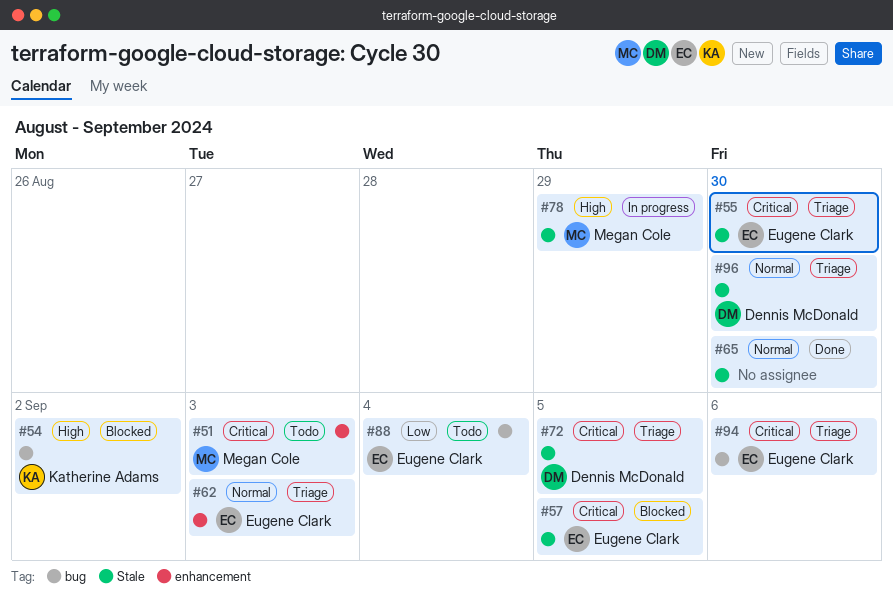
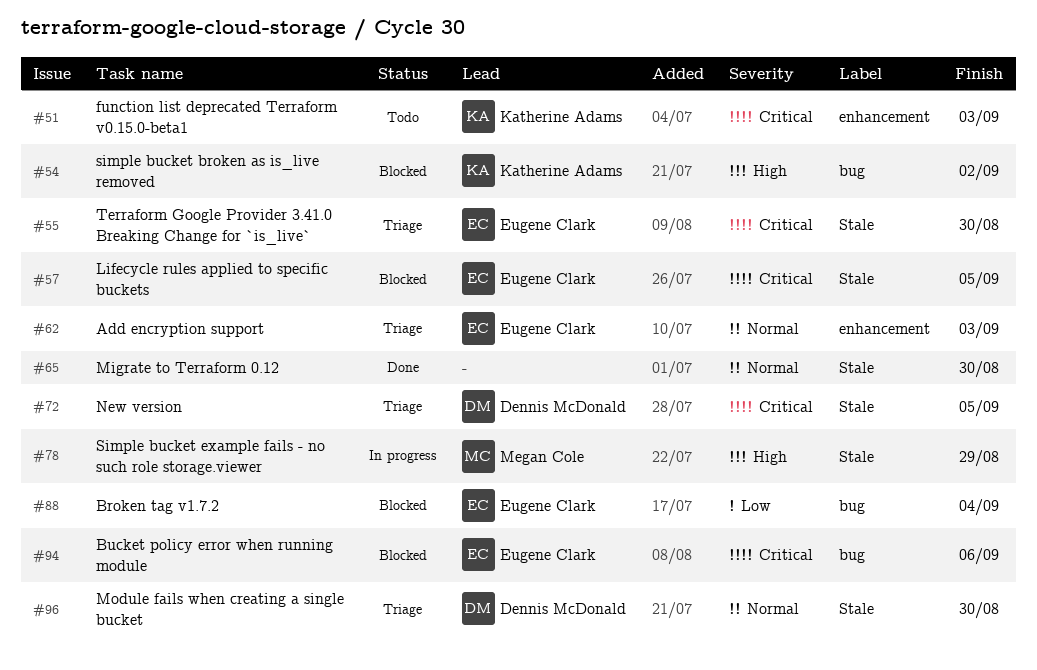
#51, owner: Megan Cole -> Katherine Adams
#88, status: Todo -> Blocked
#94, status: Triage -> Blocked

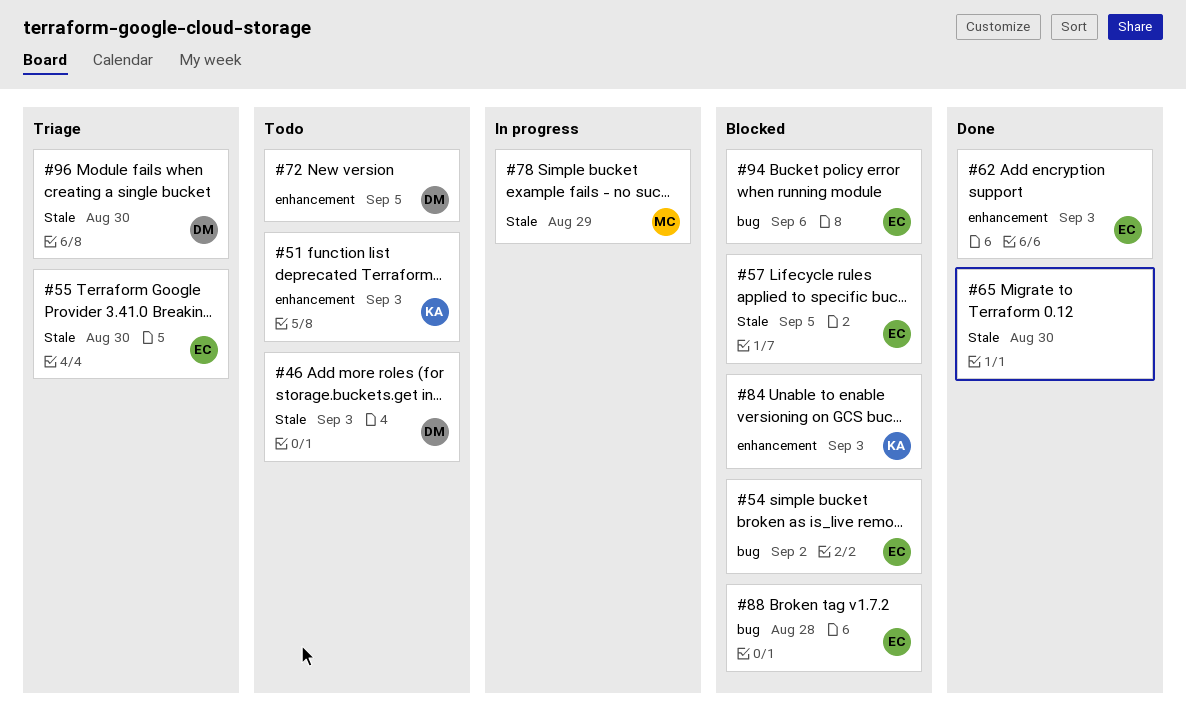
#46: none -> present
#54, owner: Katherine Adams -> Eugene Clark
#62, status: Triage -> Done
#72, status: Triage -> Todo
#72, label: Stale -> enhancement
#84: none -> present
#88, due: Sep 4 -> Aug 28

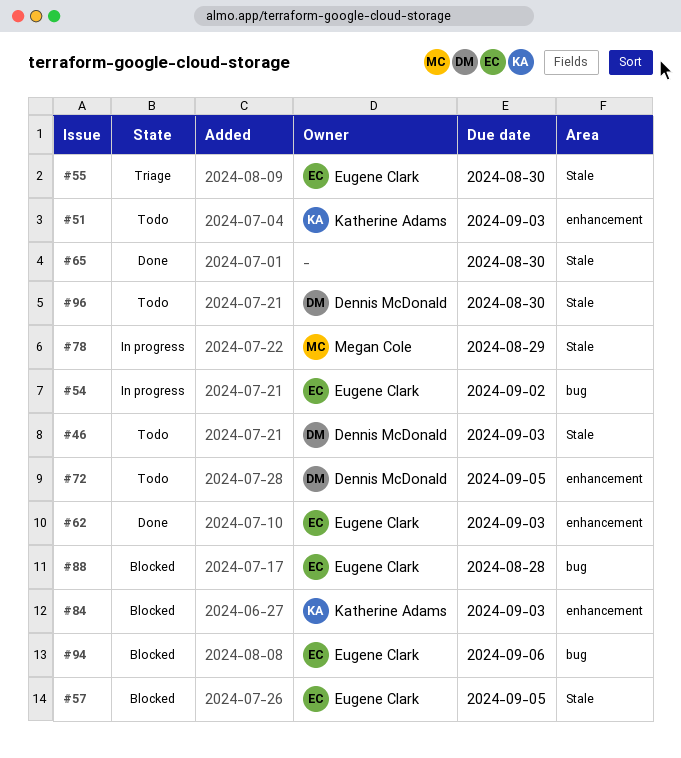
#54, status: Blocked -> In progress
#96, status: Triage -> Todo

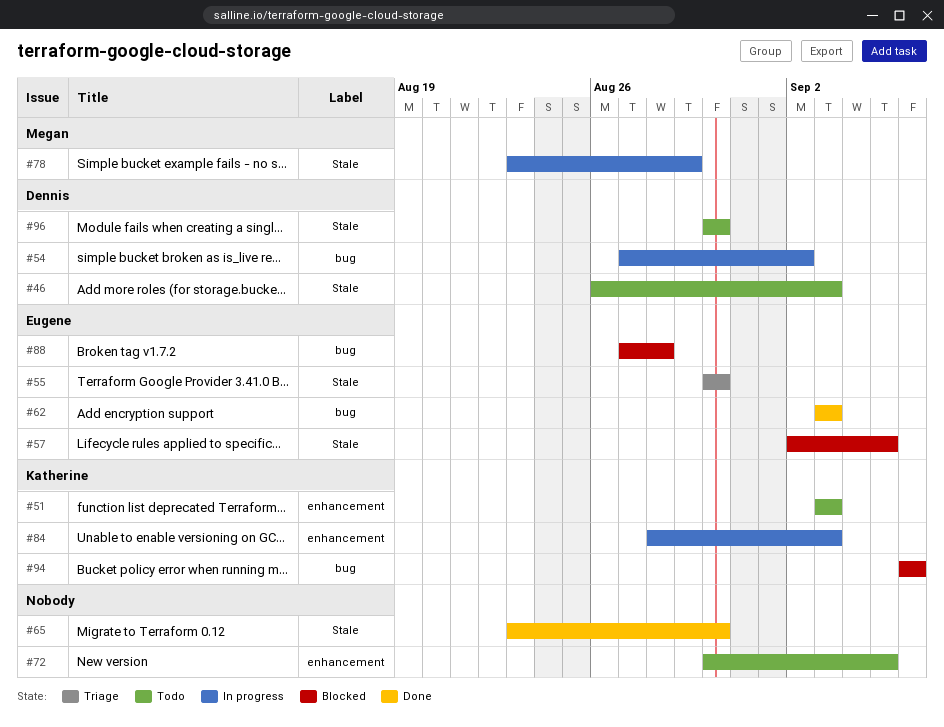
#54, owner: Eugene Clark -> Dennis McDonald
#62, label: enhancement -> bug
#72, owner: Dennis McDonald -> none
#84, status: Blocked -> In progress
#94, owner: Eugene Clark -> Katherine Adams

